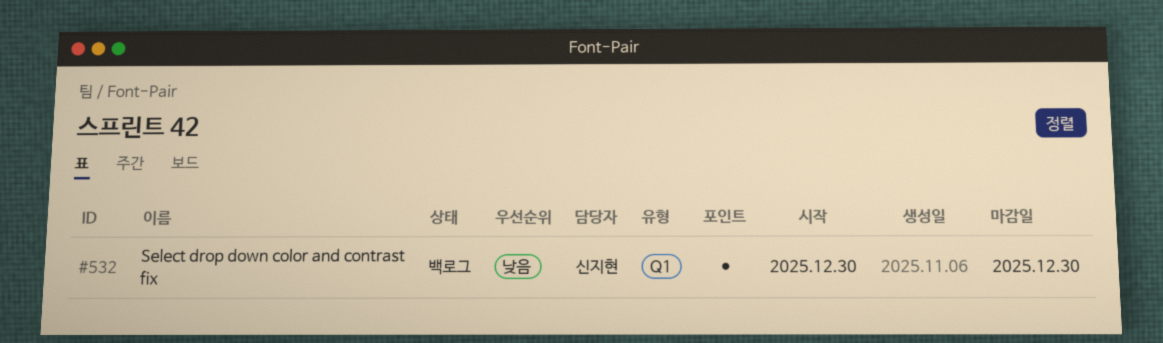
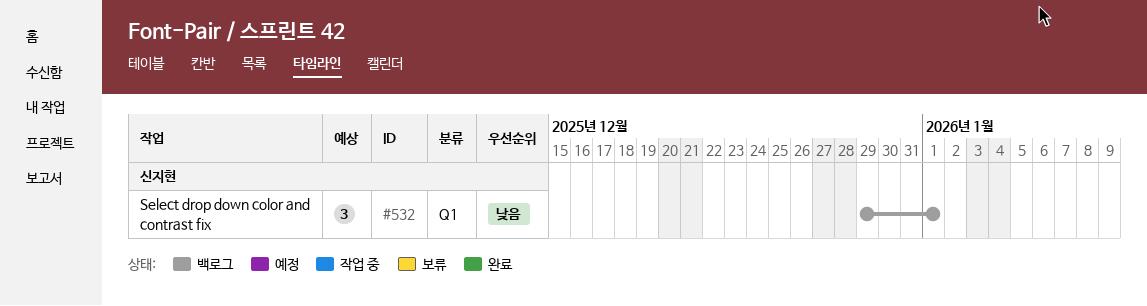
#532, estimate: 1 -> 3
#532, start: Dec 30 -> Dec 29
#532, due: Dec 30 -> Jan 1

